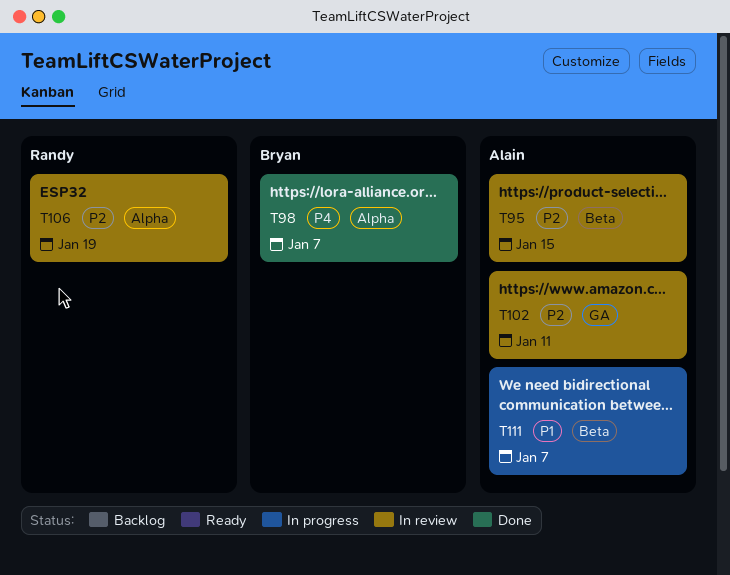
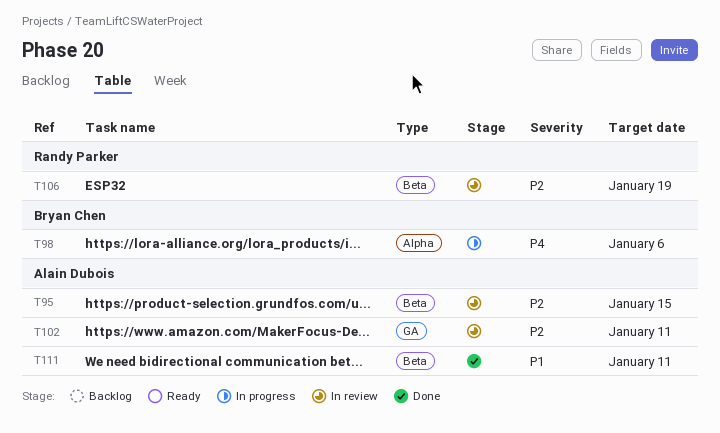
T98, status: Done -> In progress
T98, due: Jan 7 -> Jan 6
T106, label: Alpha -> Beta
T111, status: In progress -> Done
T111, due: Jan 7 -> Jan 11

